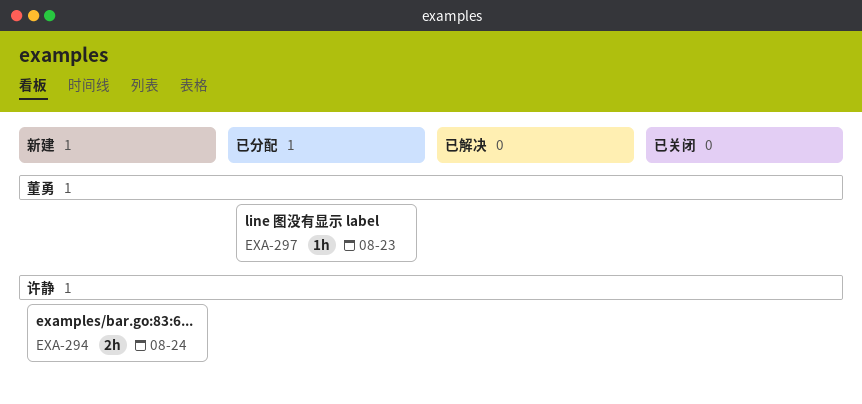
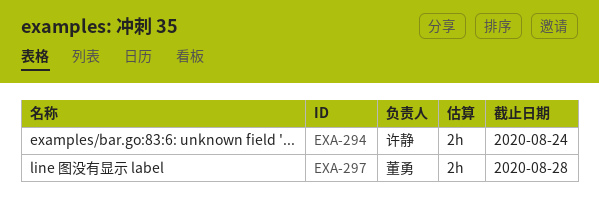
EXA-297, estimate: 1h -> 2h
EXA-297, due: Aug 23 -> Aug 28

